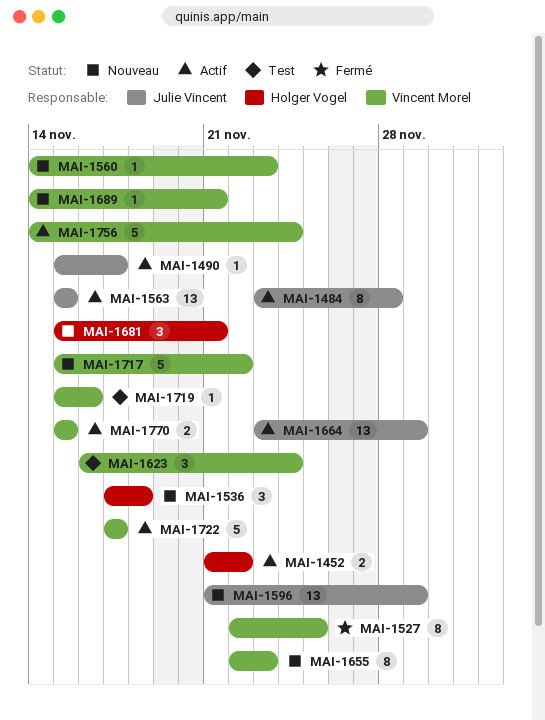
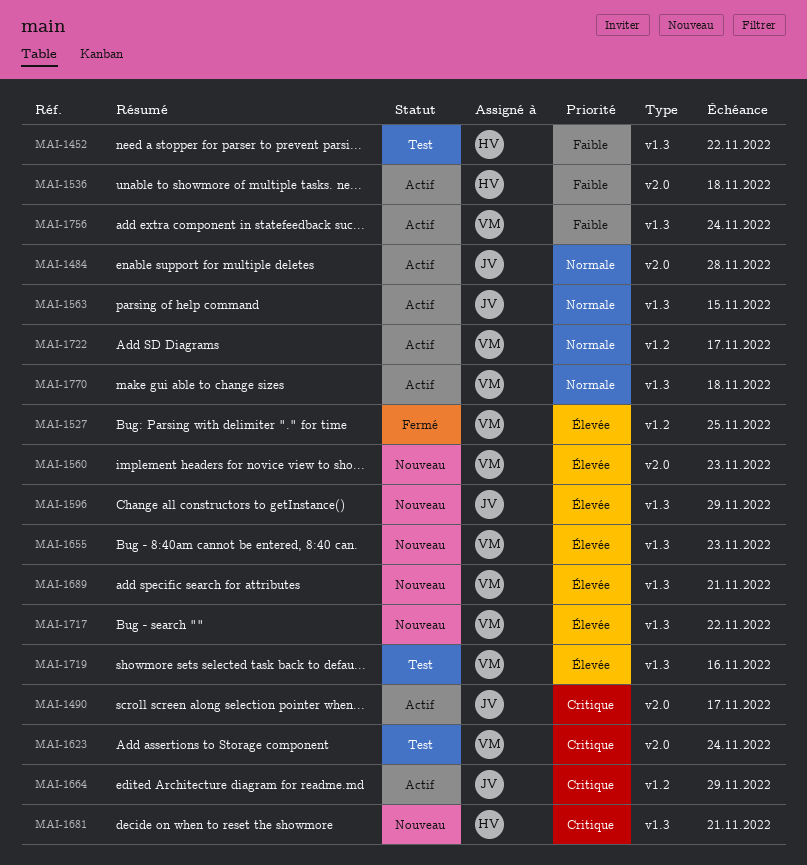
MAI-1452, status: Actif -> Test
MAI-1536, status: Nouveau -> Actif
MAI-1770, due: Nov 15 -> Nov 18

